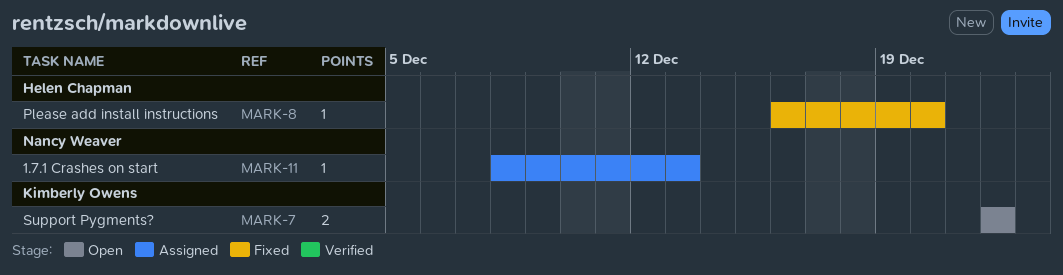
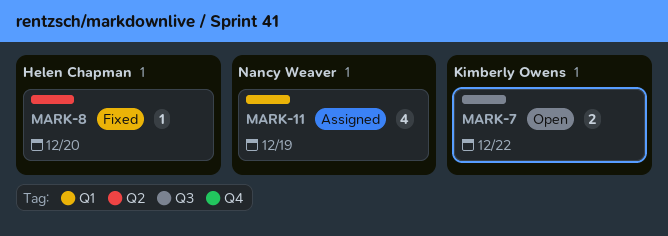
MARK-11, estimate: 1 -> 4
MARK-11, due: Dec 13 -> Dec 19

